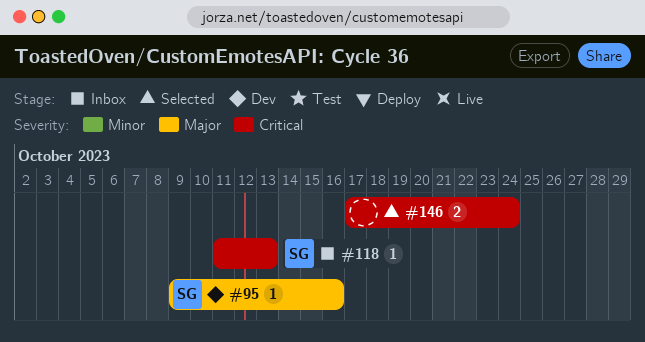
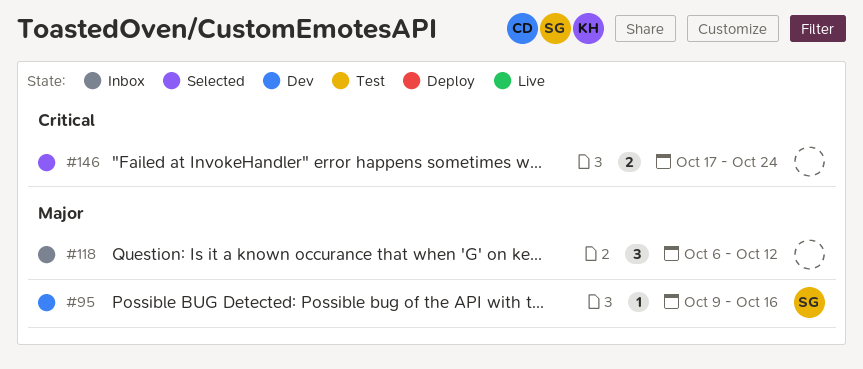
#118, owner: SG -> none
#118, priority: Critical -> Major
#118, estimate: 1 -> 3
#118, start: Oct 11 -> Oct 6
#118, due: Oct 13 -> Oct 12

